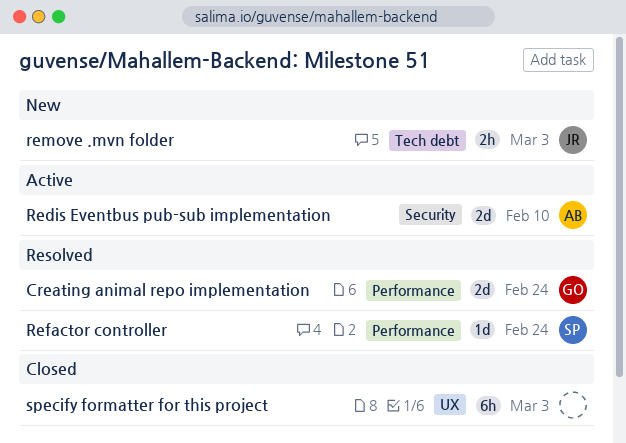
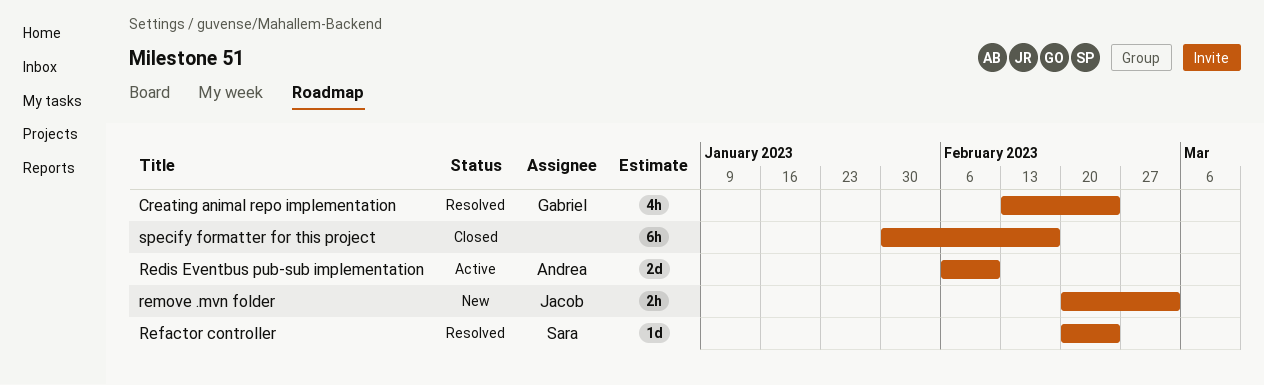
Creating animal repo implementation, estimate: 2d -> 4h
specify formatter for this project, due: Mar 3 -> Feb 17

